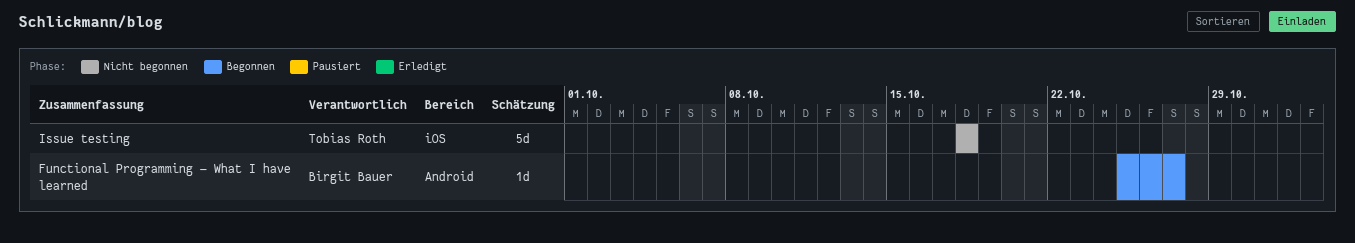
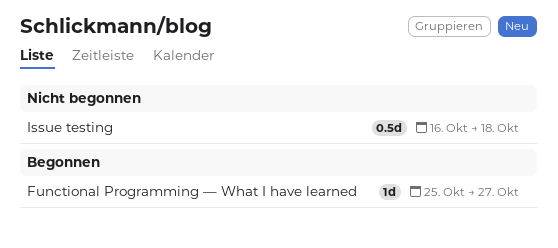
Issue testing, estimate: 5d -> 0.5d
Issue testing, start: Oct 18 -> Oct 16

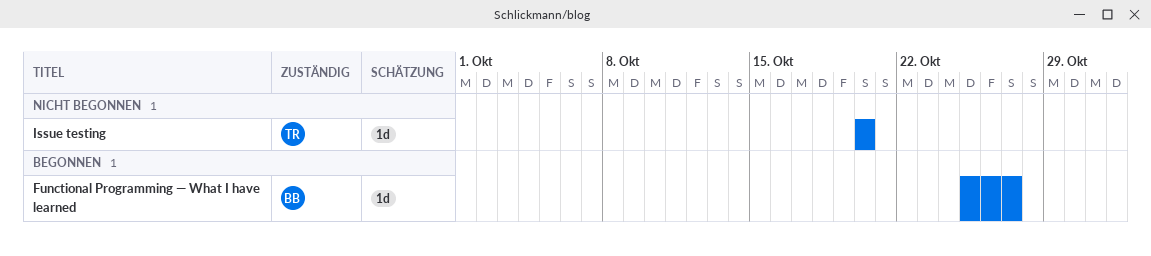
Issue testing, estimate: 0.5d -> 1d
Issue testing, start: Oct 16 -> Oct 20
Issue testing, due: Oct 18 -> Oct 20

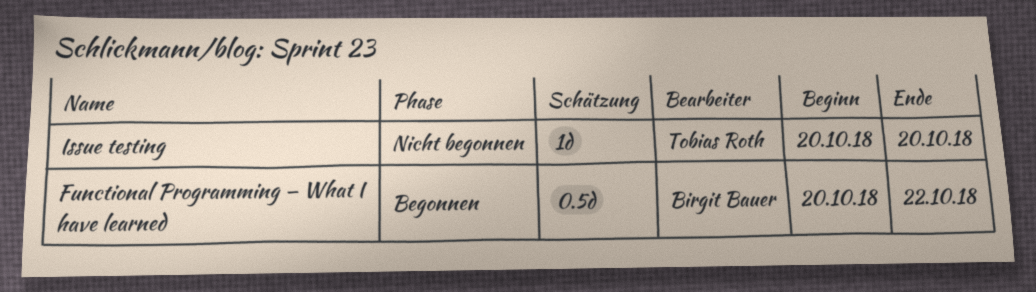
Functional Programming — What I have learned, estimate: 1d -> 0.5d
Functional Programming — What I have learned, start: Oct 25 -> Oct 20
Functional Programming — What I have learned, due: Oct 27 -> Oct 22

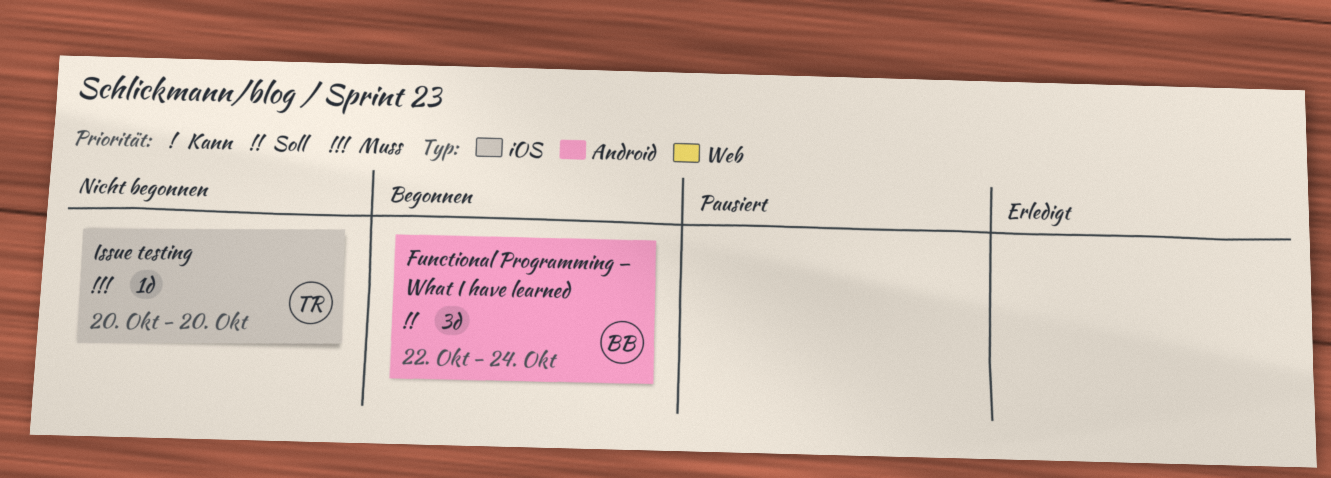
Functional Programming — What I have learned, estimate: 0.5d -> 3d
Functional Programming — What I have learned, start: Oct 20 -> Oct 22
Functional Programming — What I have learned, due: Oct 22 -> Oct 24

